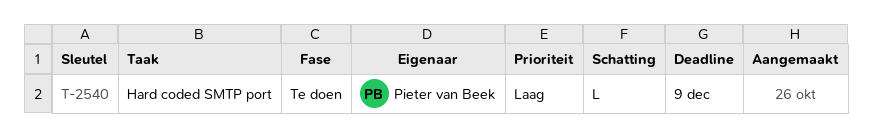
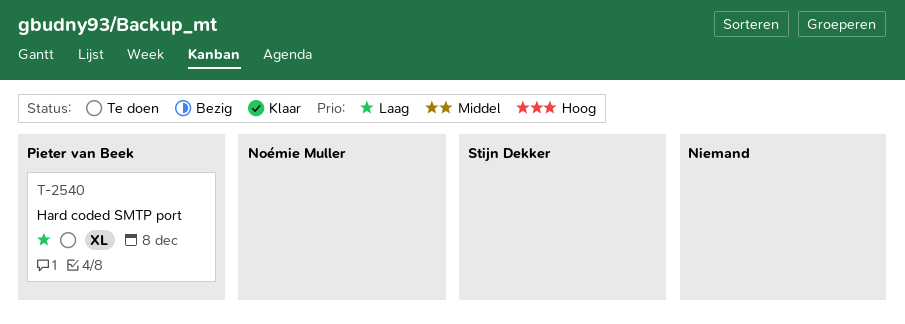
T-2540, estimate: L -> XL
T-2540, due: Dec 9 -> Dec 8

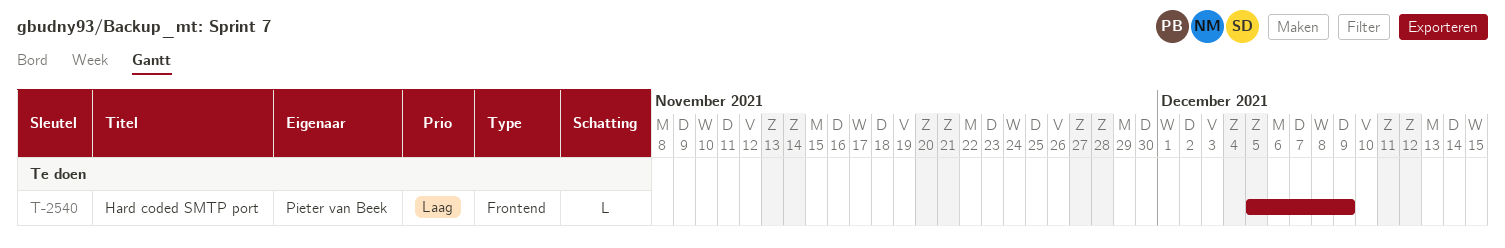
T-2540, estimate: XL -> L
T-2540, due: Dec 8 -> Dec 9

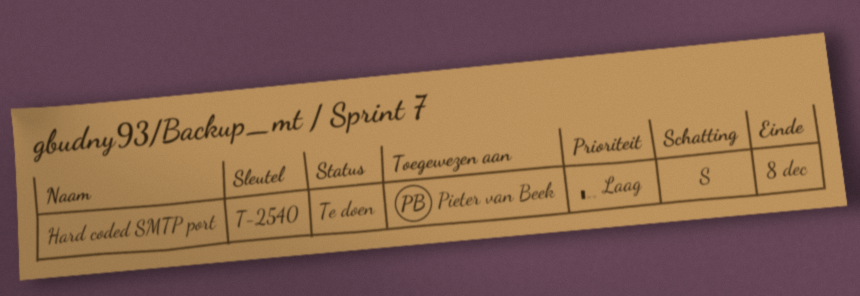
T-2540, estimate: L -> S
T-2540, due: Dec 9 -> Dec 8

